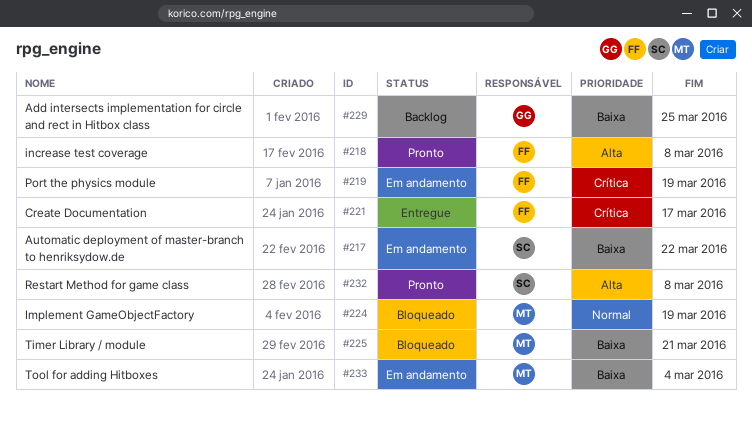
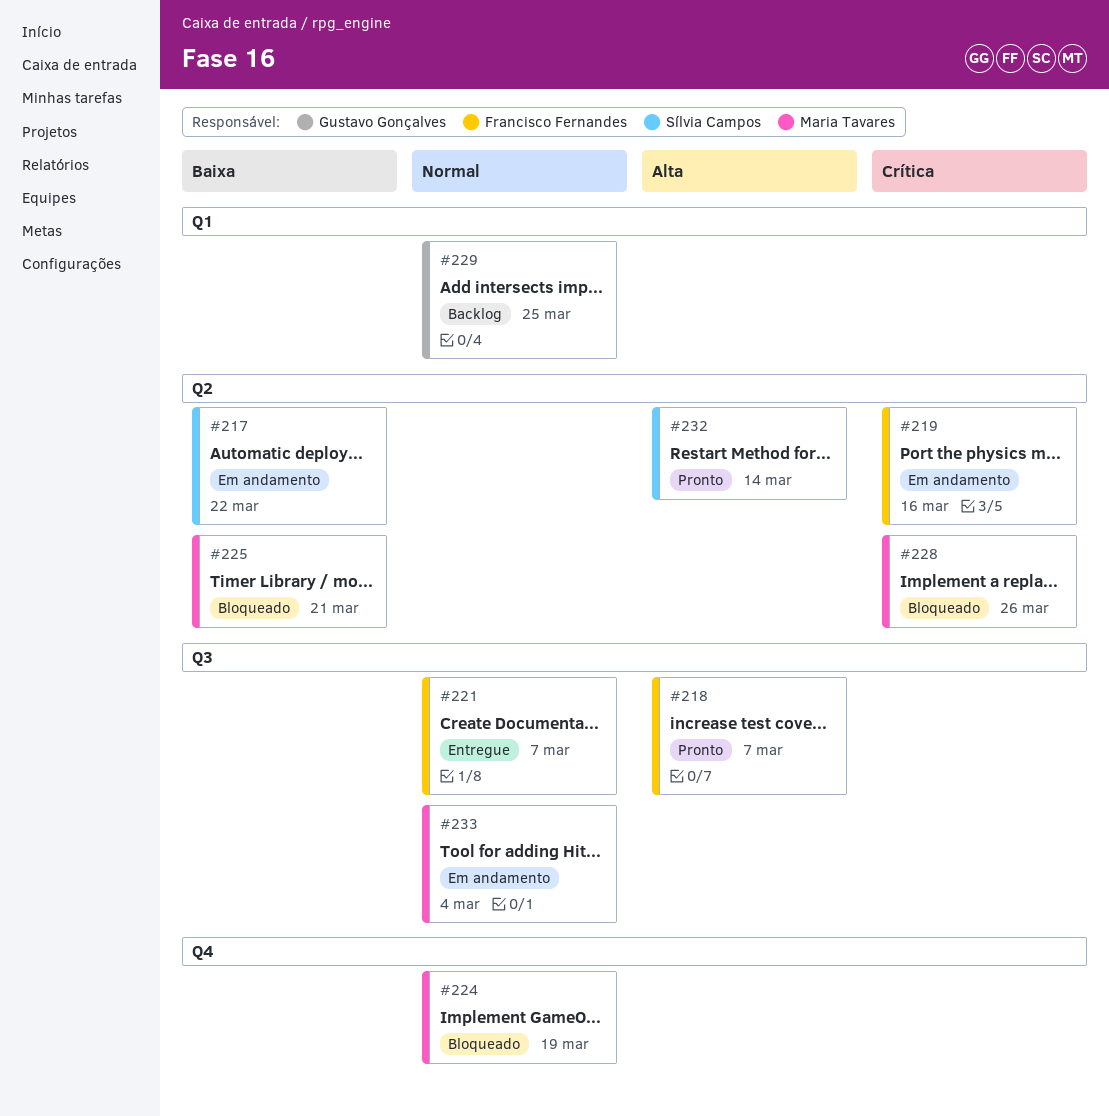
#218, due: Mar 8 -> Mar 7
#219, due: Mar 19 -> Mar 16
#221, priority: Crítica -> Normal
#221, due: Mar 17 -> Mar 7
#228: none -> present
#229, priority: Baixa -> Normal
#232, due: Mar 8 -> Mar 14
#233, priority: Baixa -> Normal

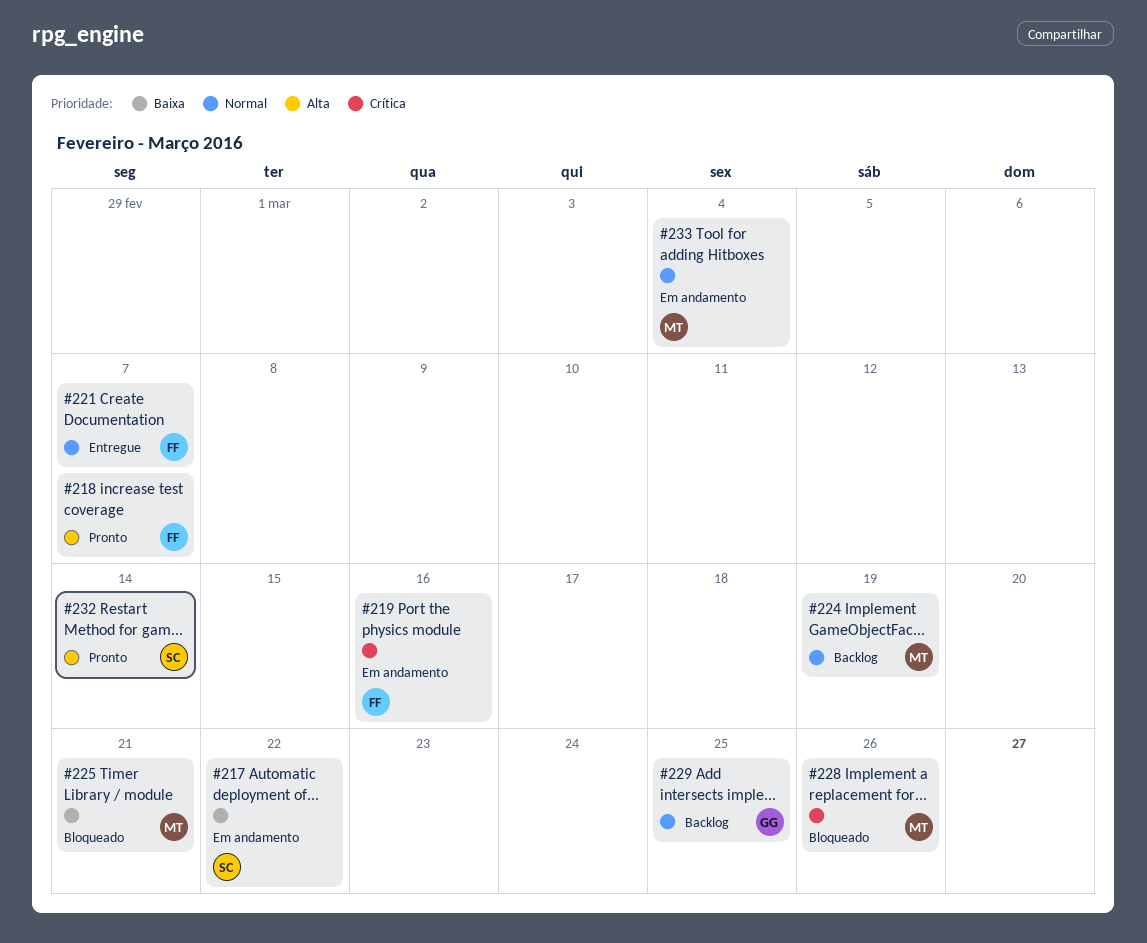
#224, status: Bloqueado -> Backlog

